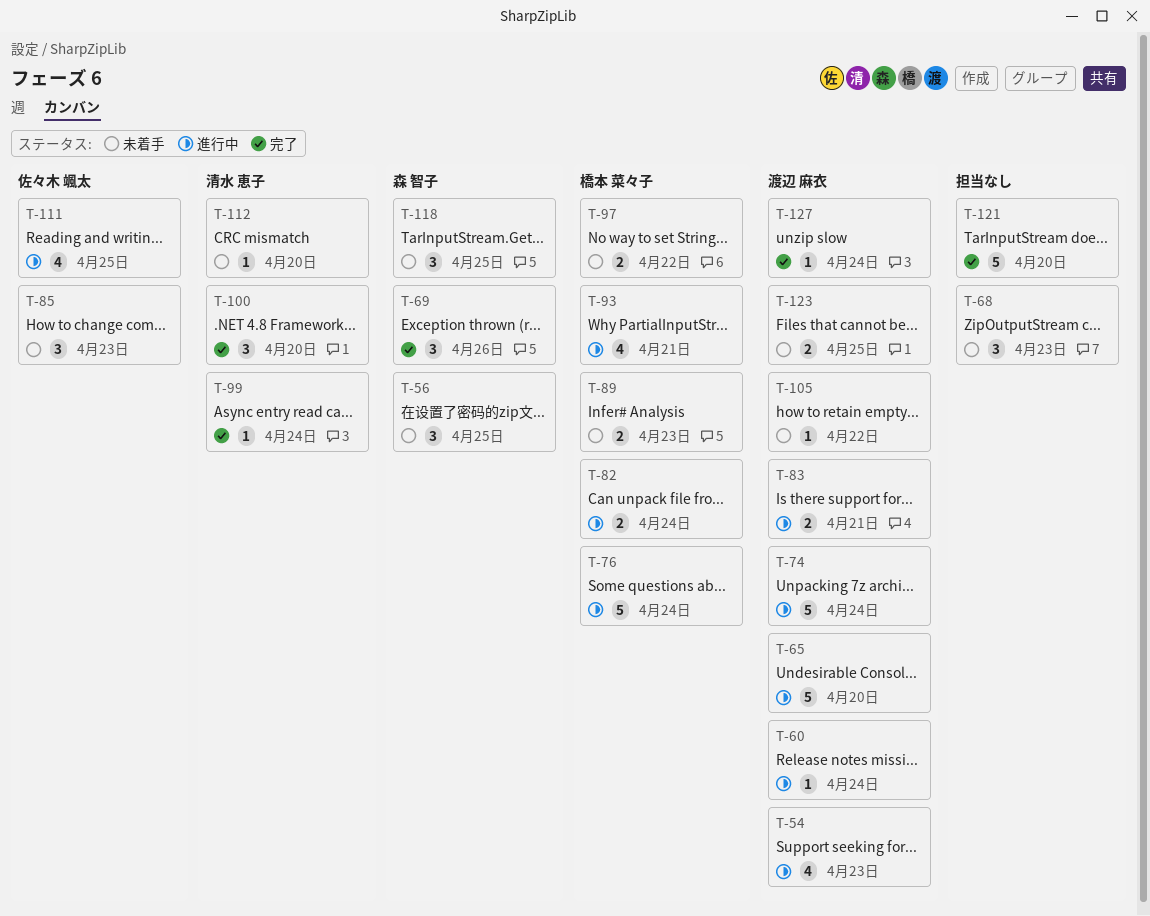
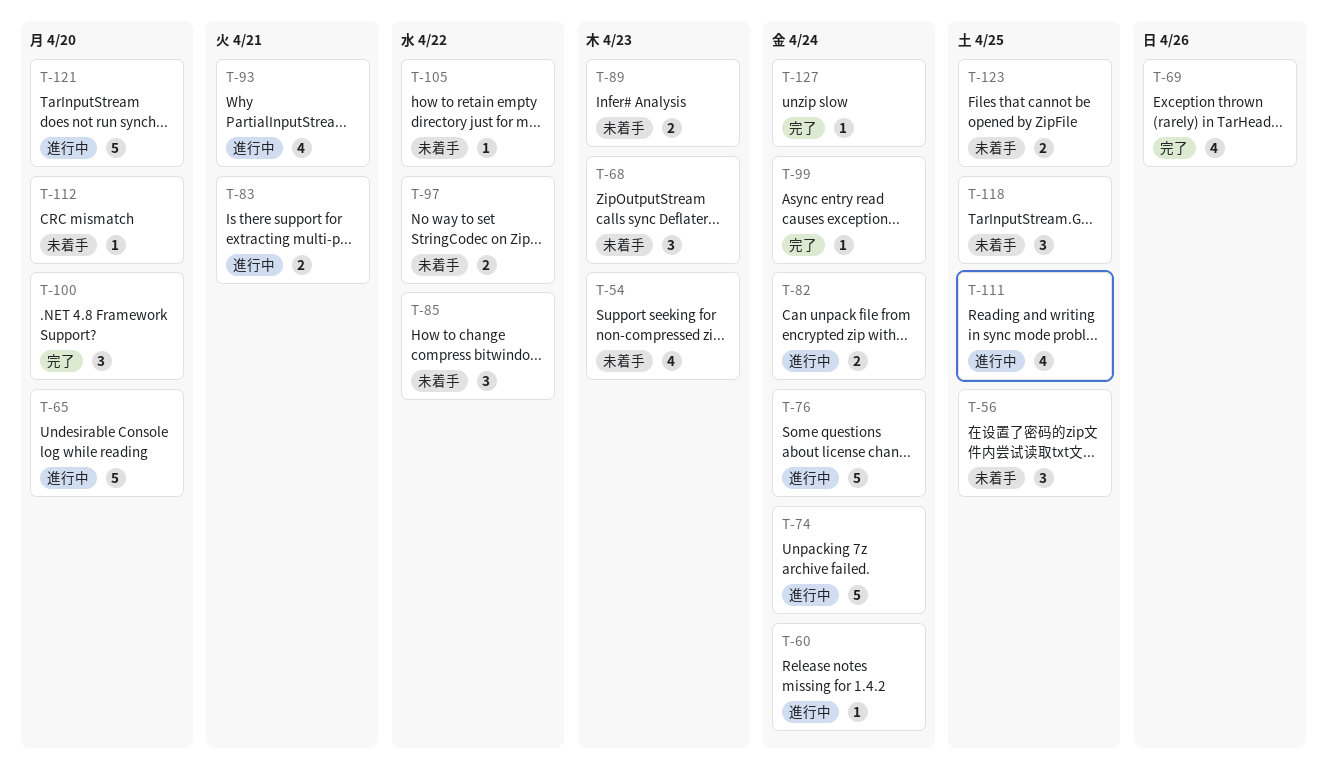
T-54, status: 進行中 -> 未着手
T-69, estimate: 3 -> 4
T-85, due: Apr 23 -> Apr 22
T-121, status: 完了 -> 進行中

